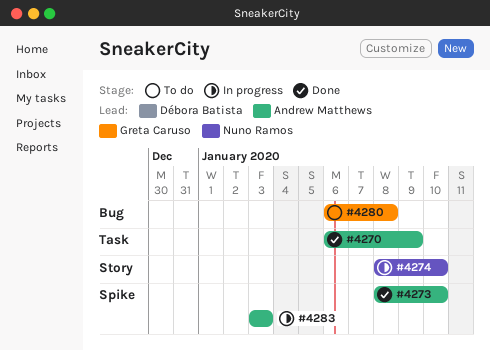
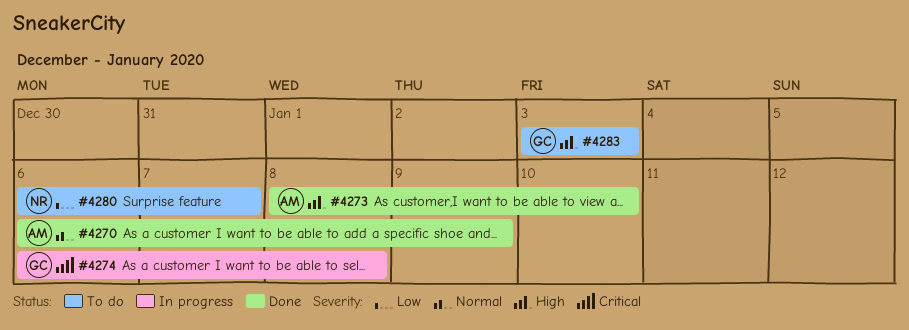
#4274, owner: Nuno Ramos -> Greta Caruso
#4274, start: Jan 8 -> Jan 6
#4274, due: Jan 10 -> Jan 8
#4280, owner: Greta Caruso -> Nuno Ramos
#4280, due: Jan 8 -> Jan 7
#4283, status: In progress -> To do
#4283, owner: Andrew Matthews -> Greta Caruso

